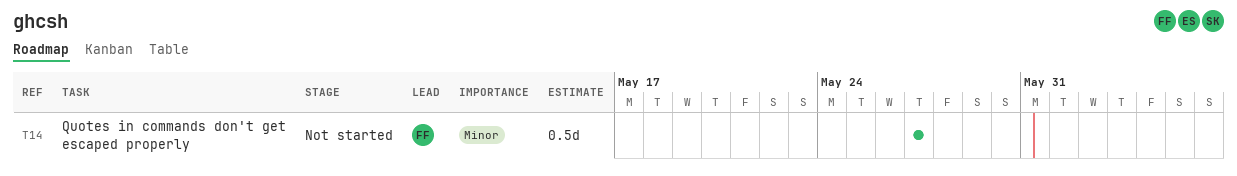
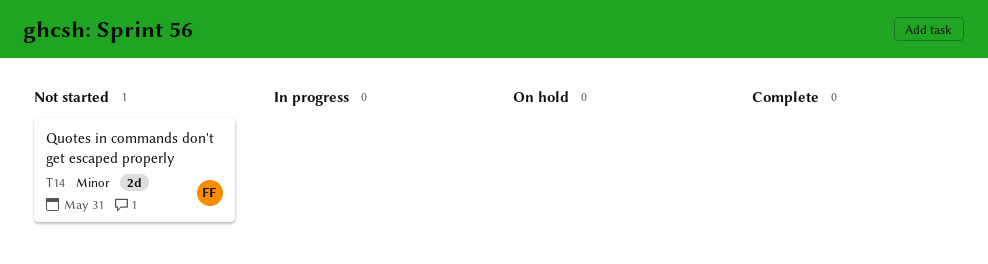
T14, estimate: 0.5d -> 2d
T14, due: May 27 -> May 31

